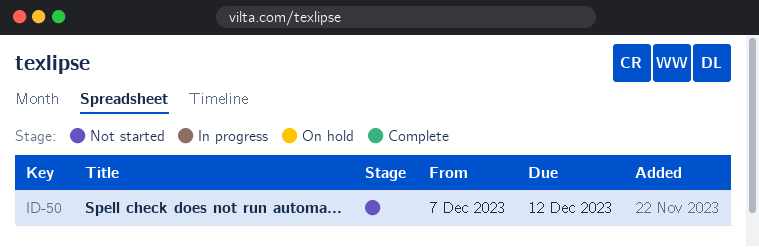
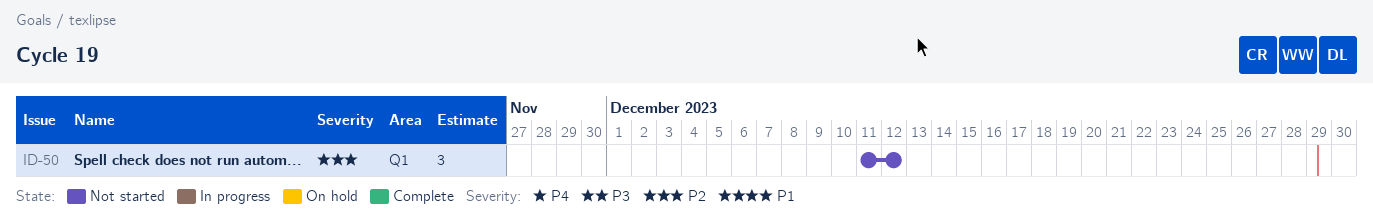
ID-50, start: Dec 7 -> Dec 11

